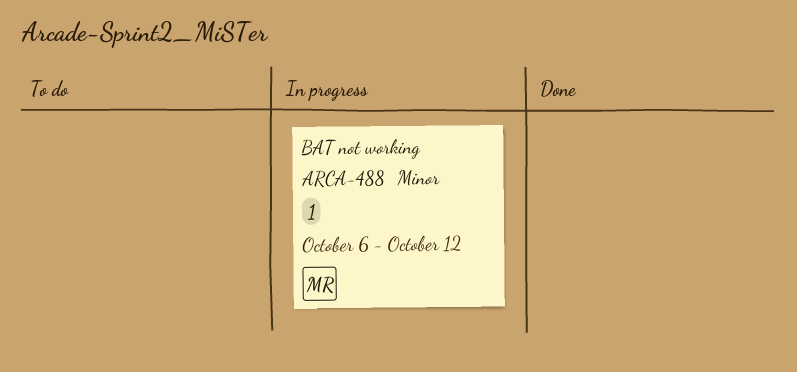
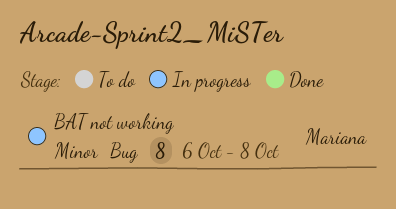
BAT not working, estimate: 1 -> 8
BAT not working, due: Oct 12 -> Oct 8

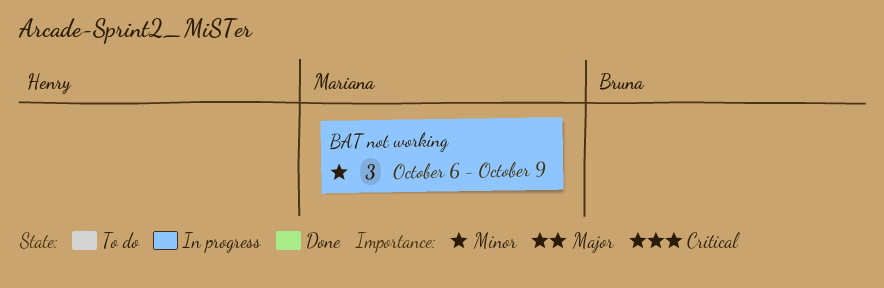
BAT not working, estimate: 8 -> 3
BAT not working, due: Oct 8 -> Oct 9

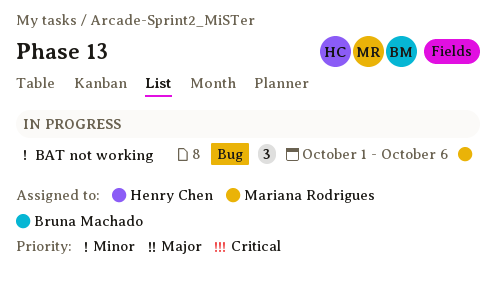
BAT not working, start: Oct 6 -> Oct 1
BAT not working, due: Oct 9 -> Oct 6

